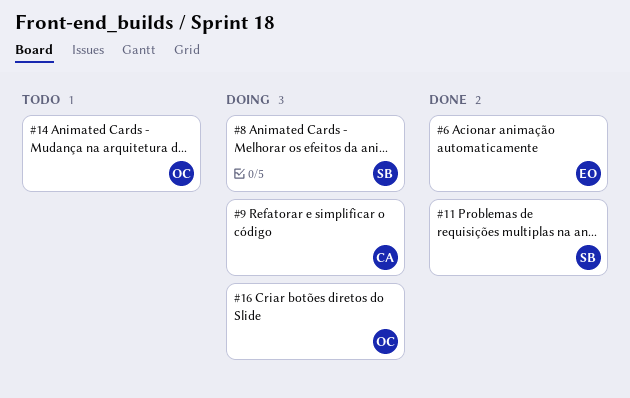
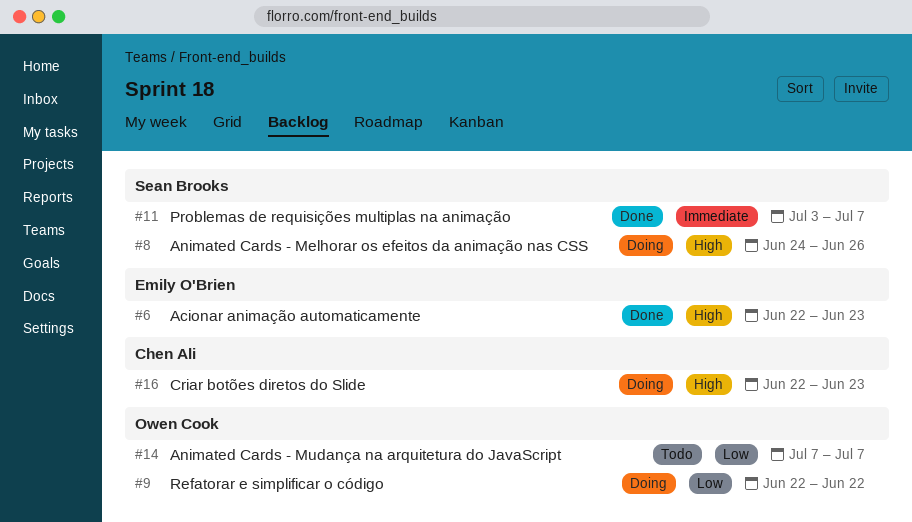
#9, owner: Chen Ali -> Owen Cook
#16, owner: Owen Cook -> Chen Ali

